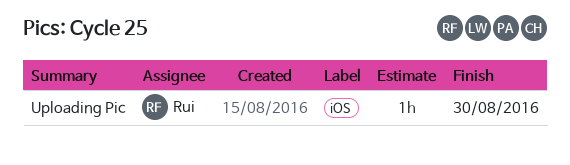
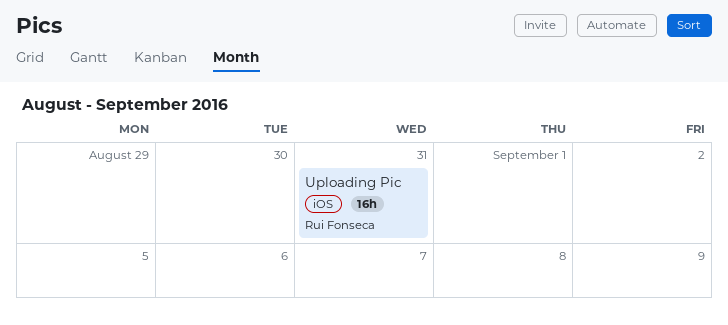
Uploading Pic, estimate: 1h -> 16h
Uploading Pic, due: Aug 30 -> Aug 31

